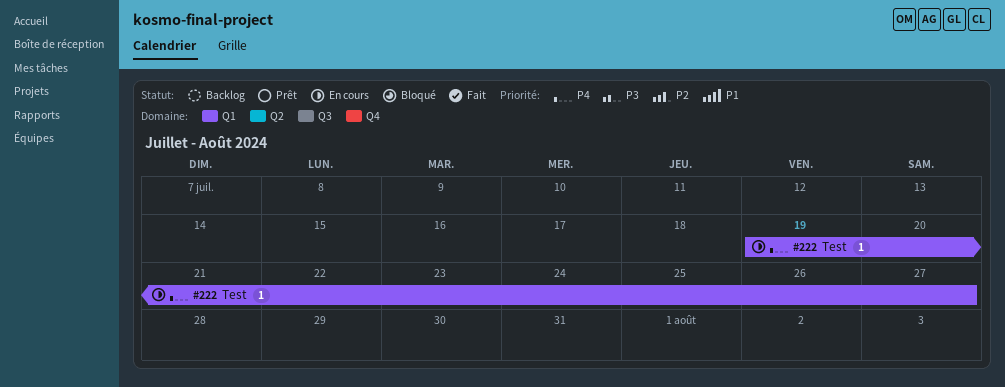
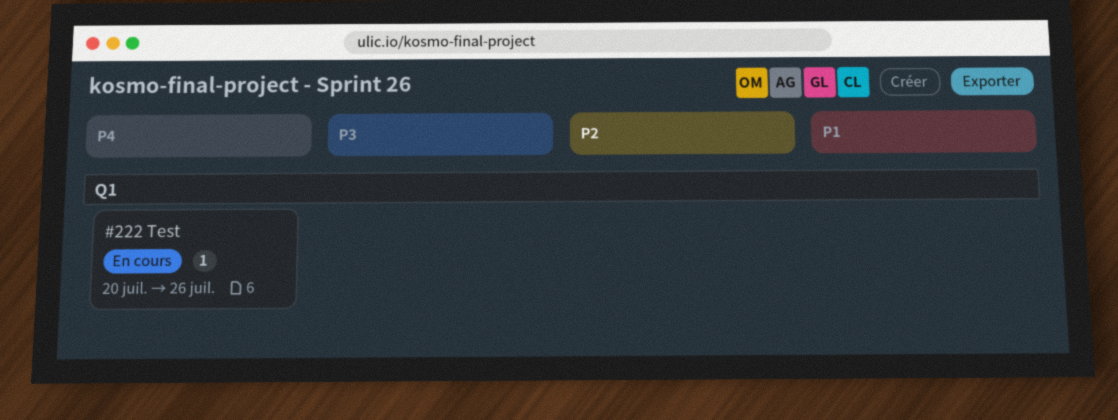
#222, start: Jul 19 -> Jul 20
#222, due: Jul 27 -> Jul 26

